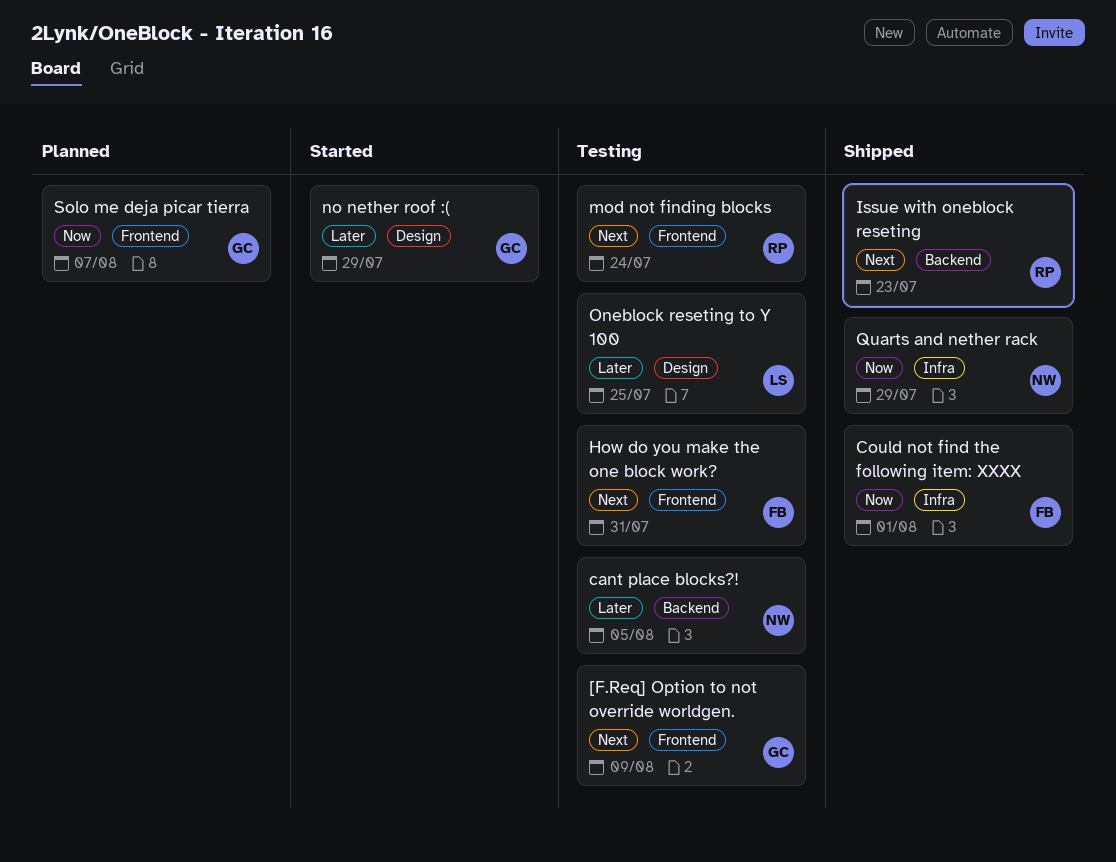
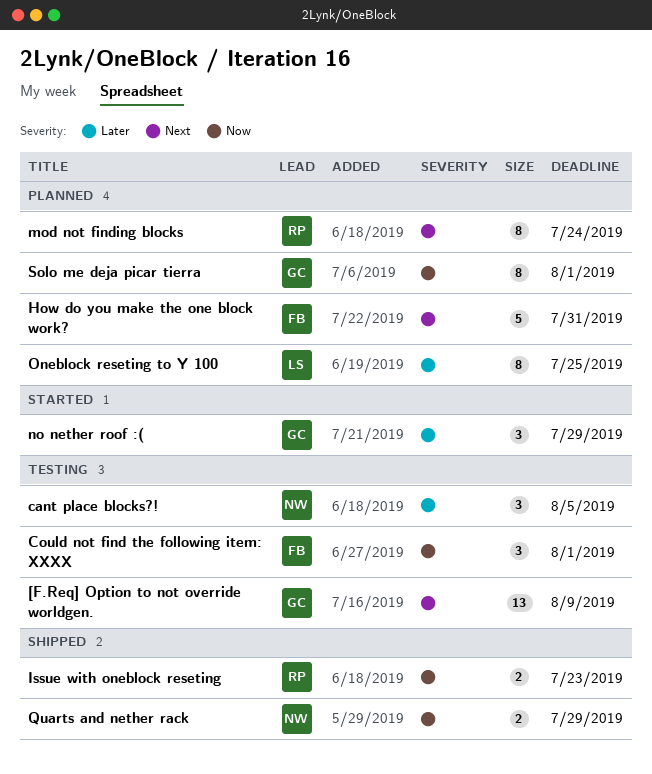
Could not find the following item: XXXX, status: Shipped -> Testing
How do you make the one block work?, status: Testing -> Planned
Issue with oneblock reseting, priority: Next -> Now
mod not finding blocks, status: Testing -> Planned
Oneblock reseting to Y 100, status: Testing -> Planned
Solo me deja picar tierra, due: Aug 7 -> Aug 1

